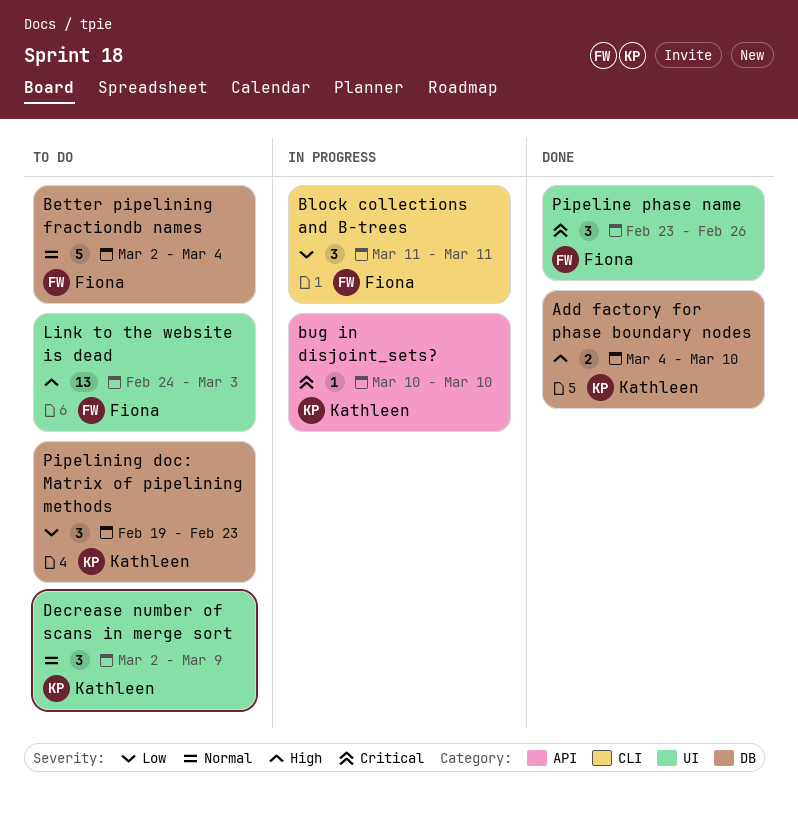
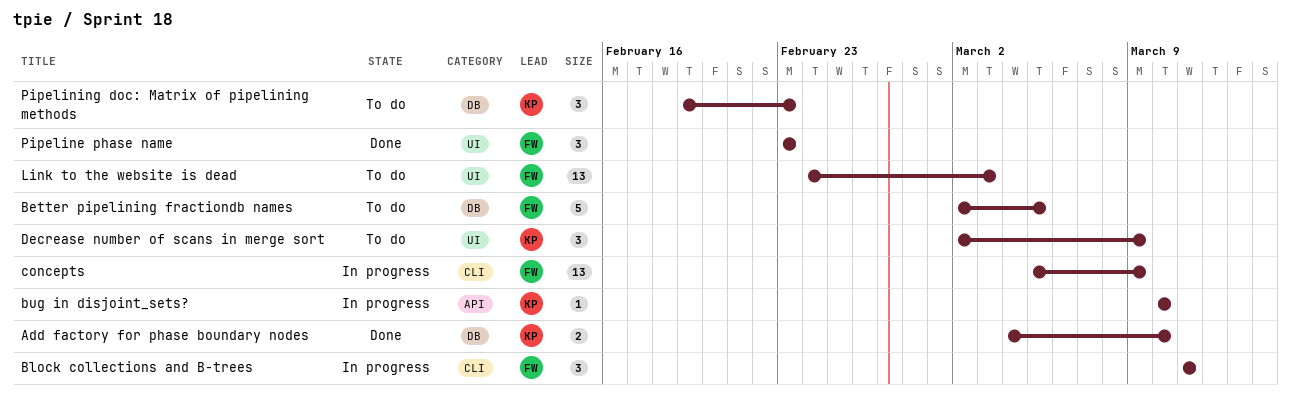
Better pipelining fractiondb names, due: Mar 4 -> Mar 5
concepts: none -> present
Pipeline phase name, due: Feb 26 -> Feb 23

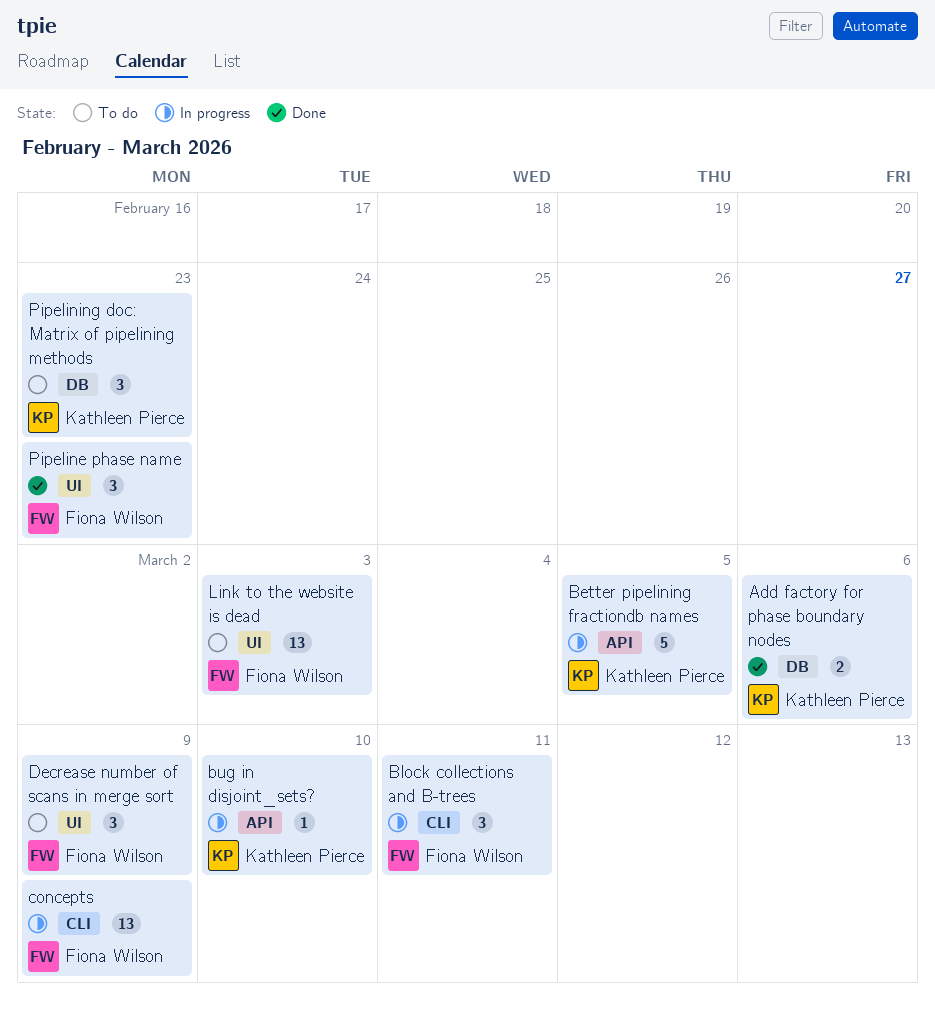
Add factory for phase boundary nodes, due: Mar 10 -> Mar 6
Better pipelining fractiondb names, status: To do -> In progress
Better pipelining fractiondb names, owner: Fiona Wilson -> Kathleen Pierce
Better pipelining fractiondb names, label: DB -> API
Decrease number of scans in merge sort, owner: Kathleen Pierce -> Fiona Wilson

